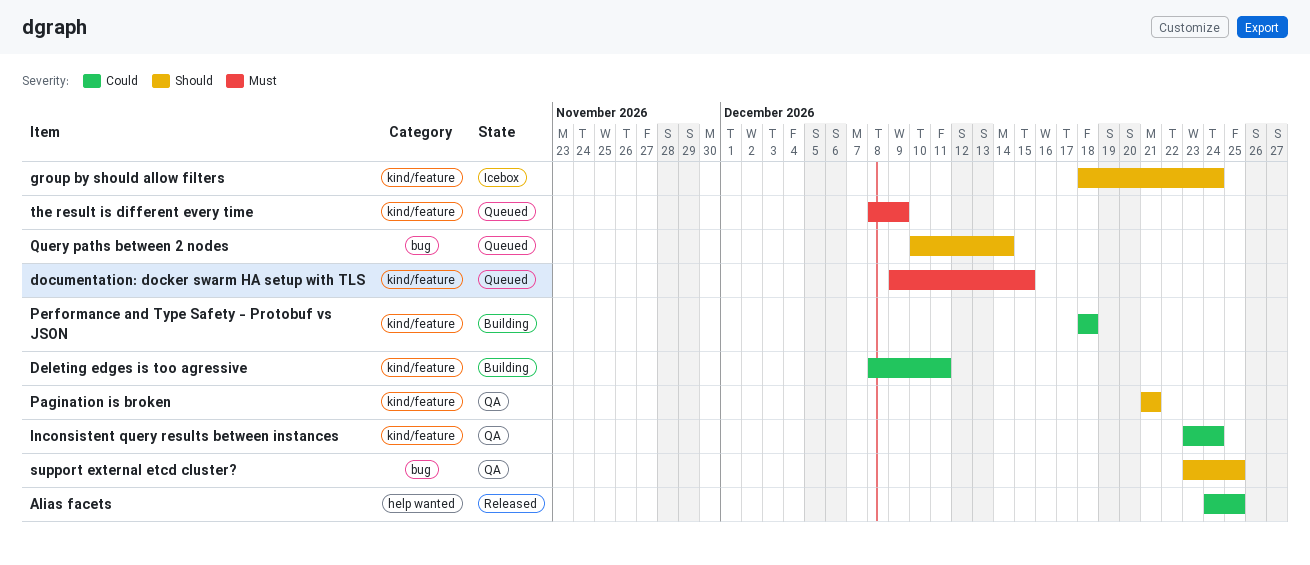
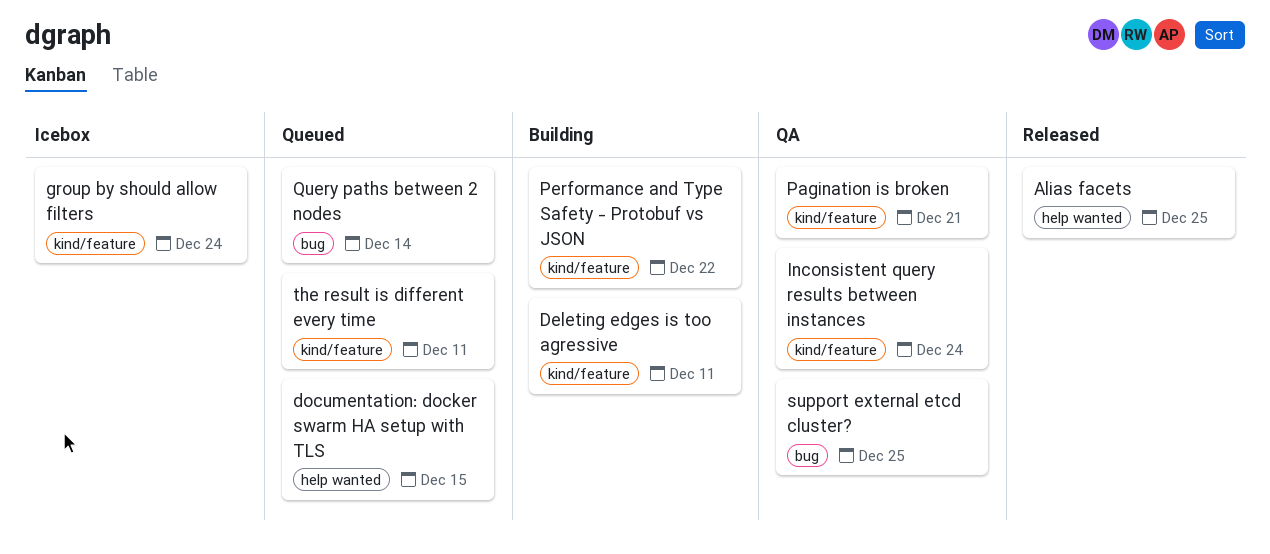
documentation: docker swarm HA setup with TLS, label: kind/feature -> help wanted
Performance and Type Safety - Protobuf vs JSON, due: Dec 18 -> Dec 22
the result is different every time, due: Dec 9 -> Dec 11

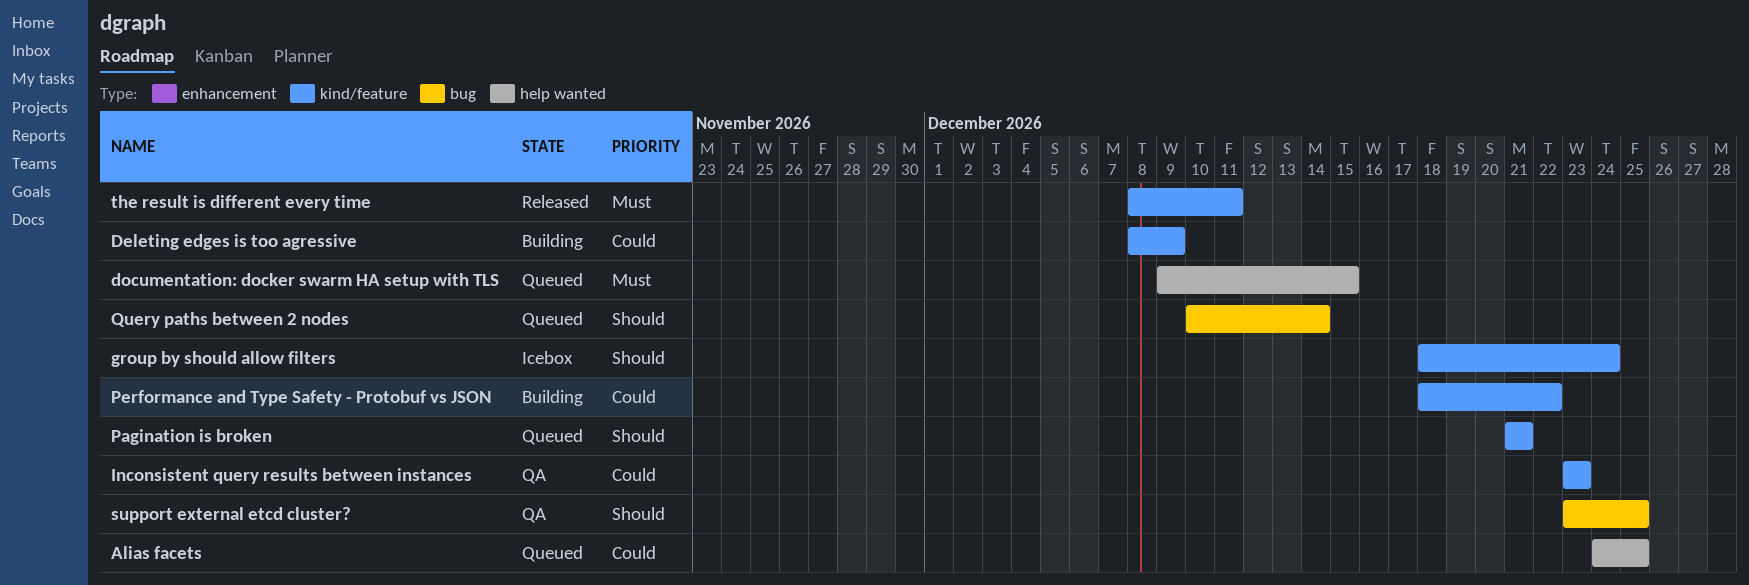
Alias facets, status: Released -> Queued
Deleting edges is too agressive, due: Dec 11 -> Dec 9
Inconsistent query results between instances, due: Dec 24 -> Dec 23
Pagination is broken, status: QA -> Queued
the result is different every time, status: Queued -> Released

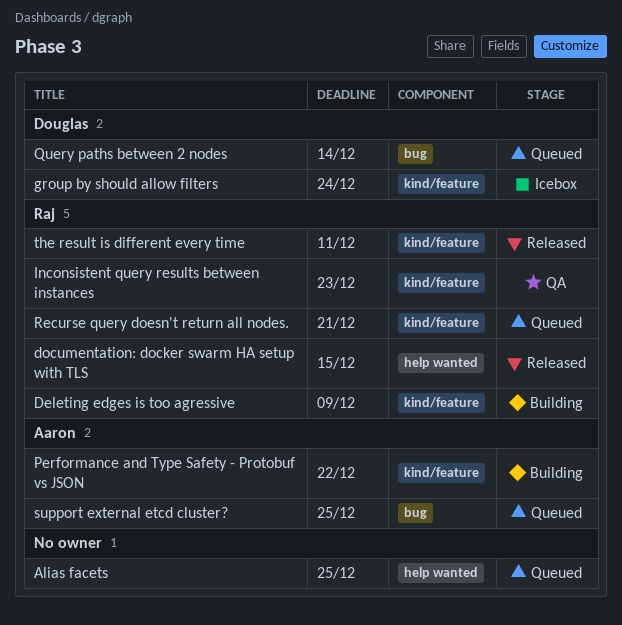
documentation: docker swarm HA setup with TLS, status: Queued -> Released
Pagination is broken: present -> none
Recurse query doesn't return all nodes.: none -> present
support external etcd cluster?, status: QA -> Queued

